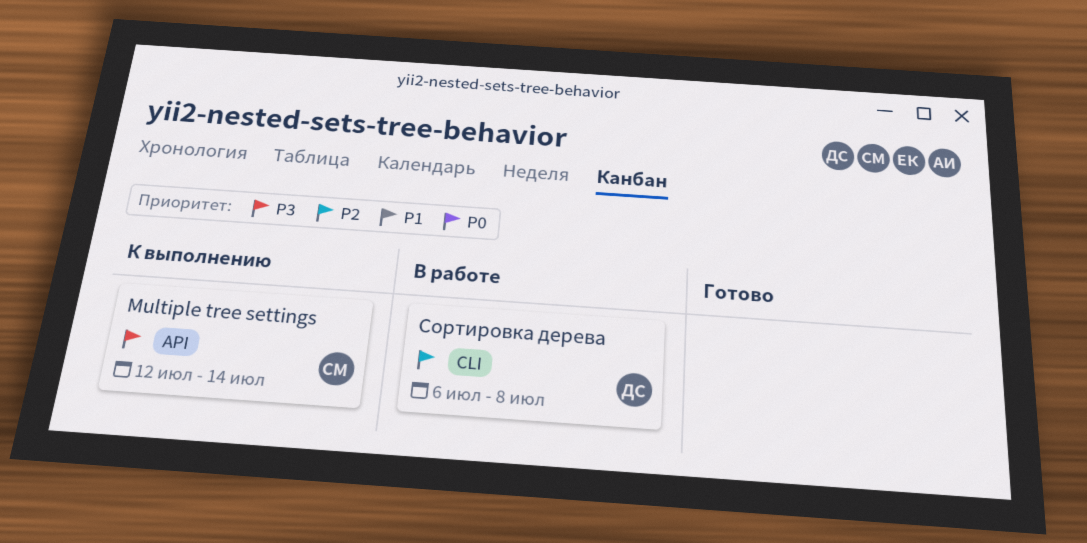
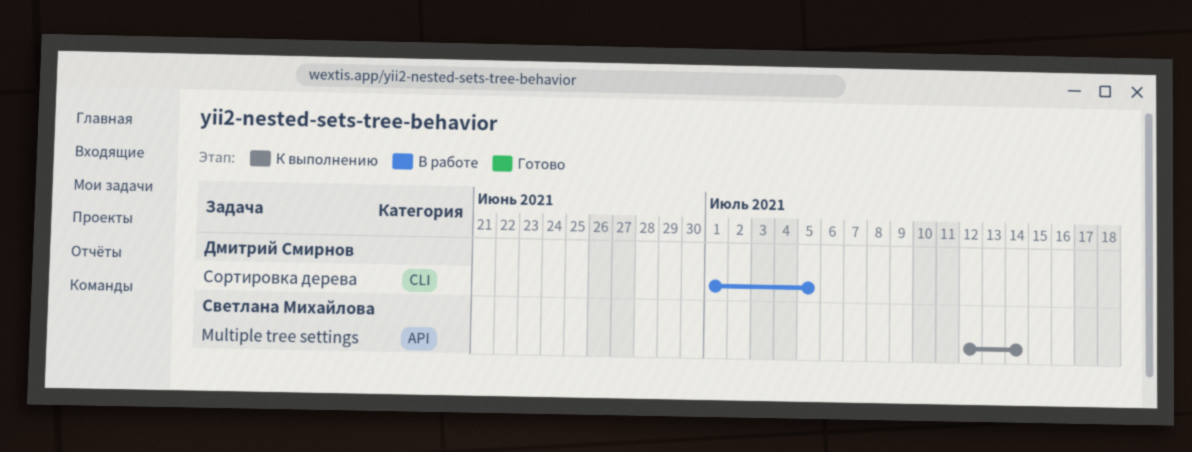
Сортировка дерева, start: Jul 6 -> Jul 1
Сортировка дерева, due: Jul 8 -> Jul 5

